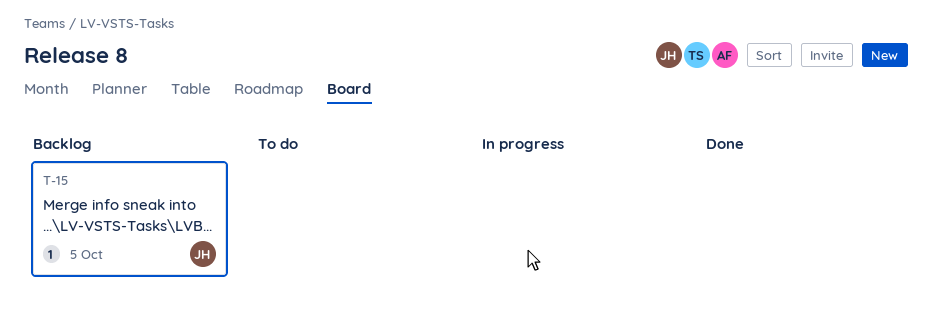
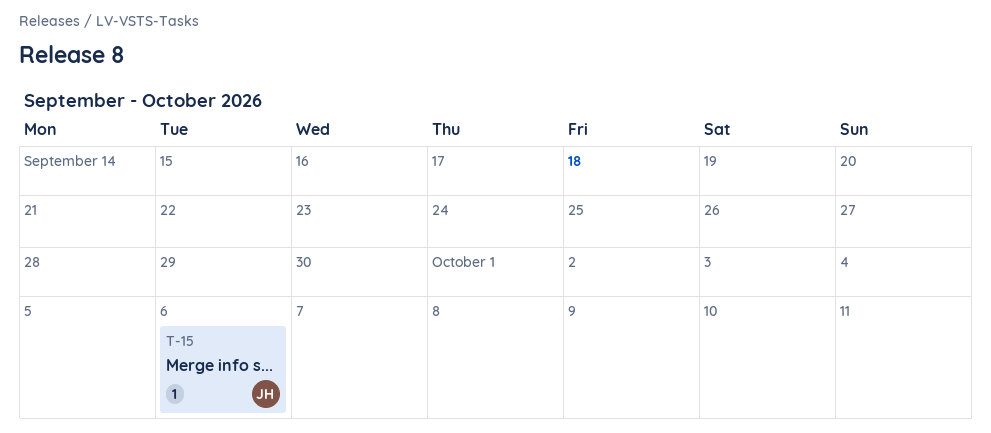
T-15, due: Oct 5 -> Oct 6

